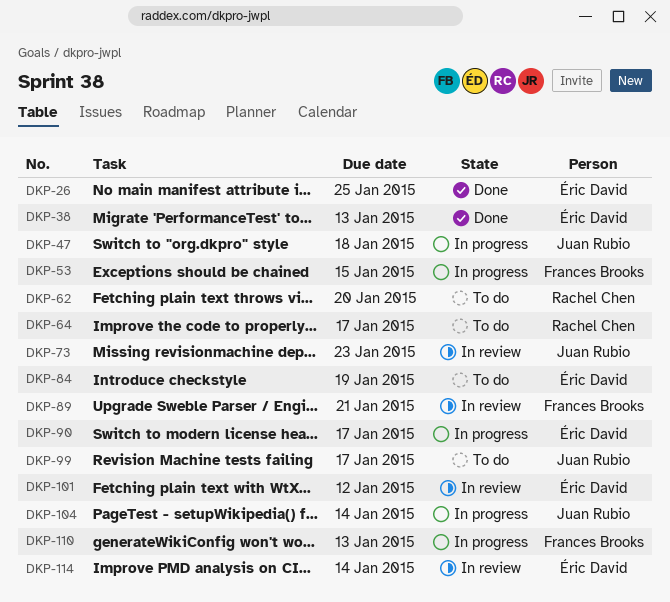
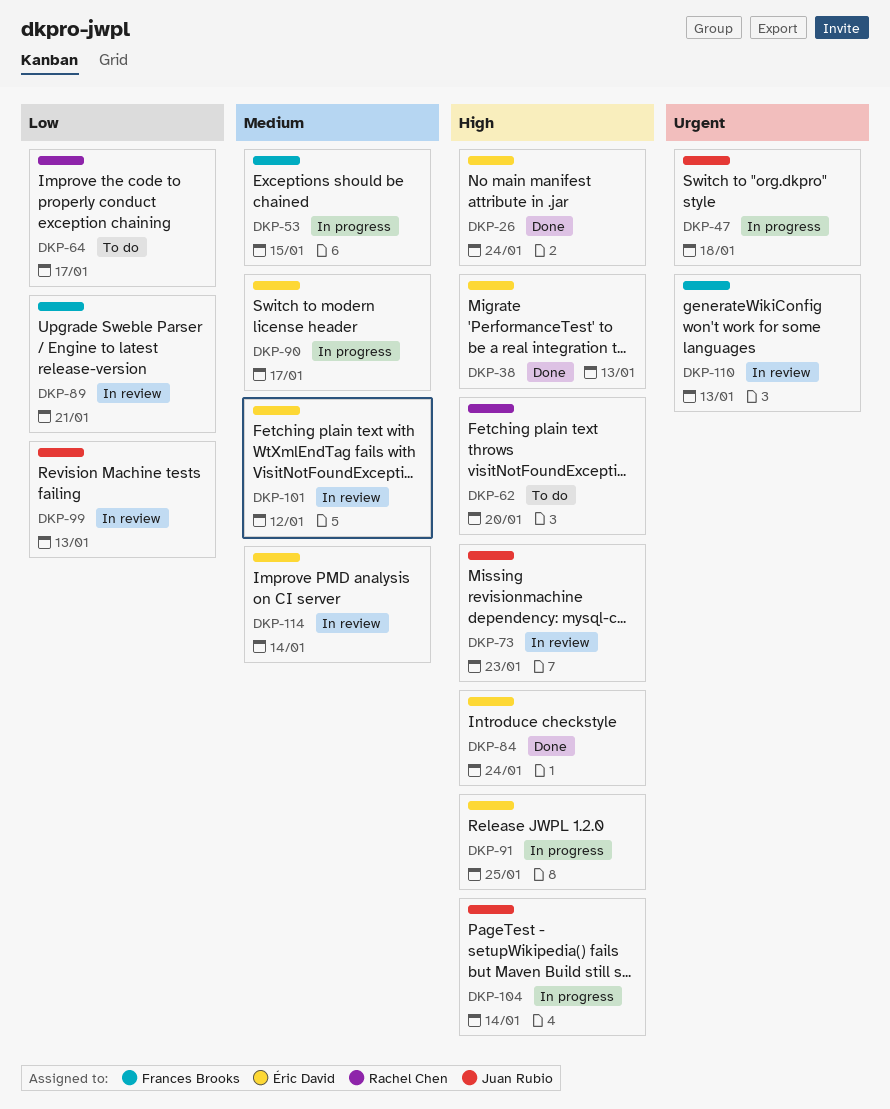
DKP-26, due: Jan 25 -> Jan 24
DKP-84, status: To do -> Done
DKP-84, due: Jan 19 -> Jan 24
DKP-91: none -> present
DKP-99, status: To do -> In review
DKP-99, due: Jan 17 -> Jan 13
DKP-110, status: In progress -> In review

